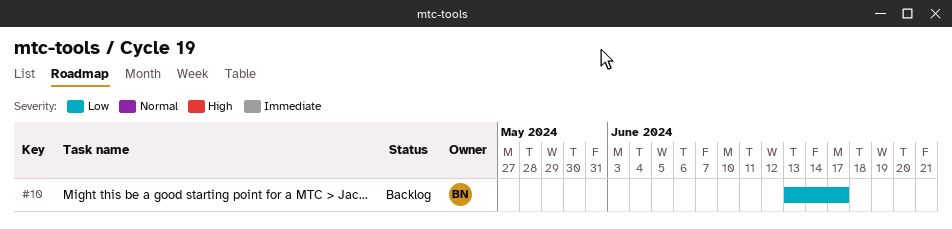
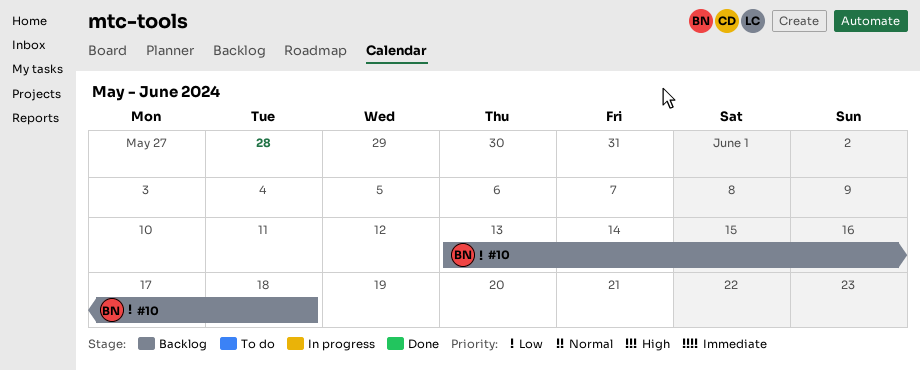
#10, due: Jun 17 -> Jun 18

